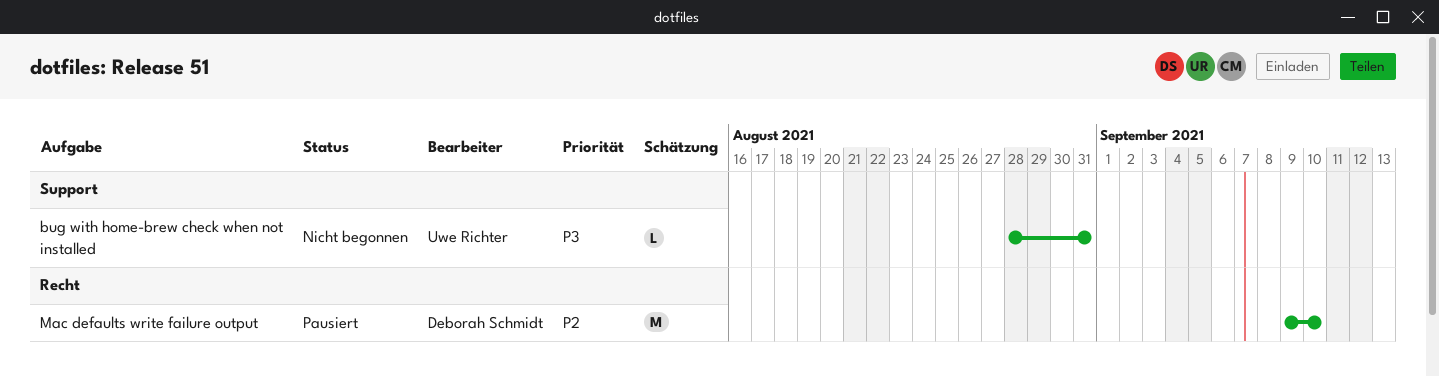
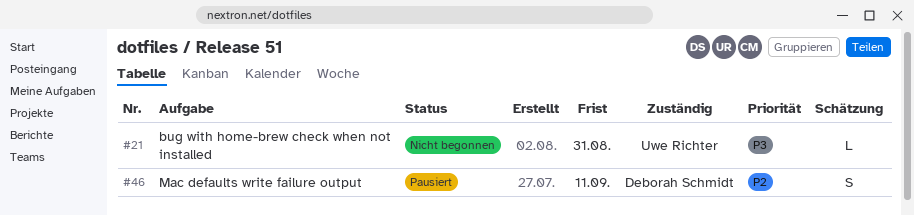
Mac defaults write failure output, estimate: M -> S
Mac defaults write failure output, due: Sep 10 -> Sep 11

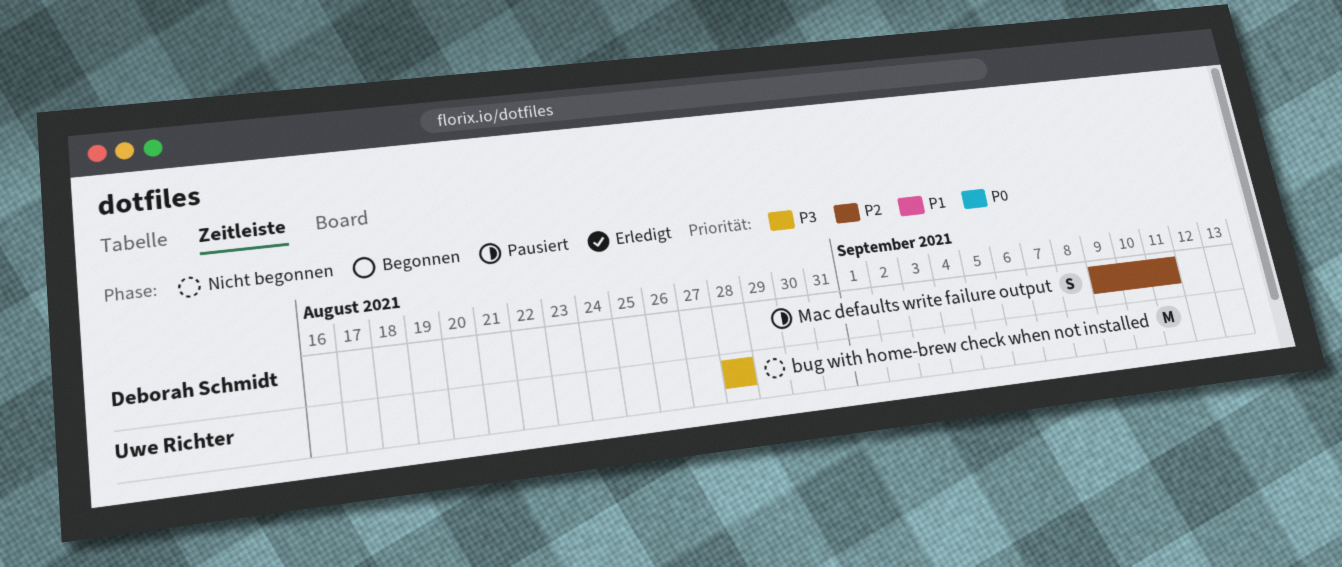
bug with home-brew check when not installed, estimate: L -> M
bug with home-brew check when not installed, due: Aug 31 -> Aug 28

